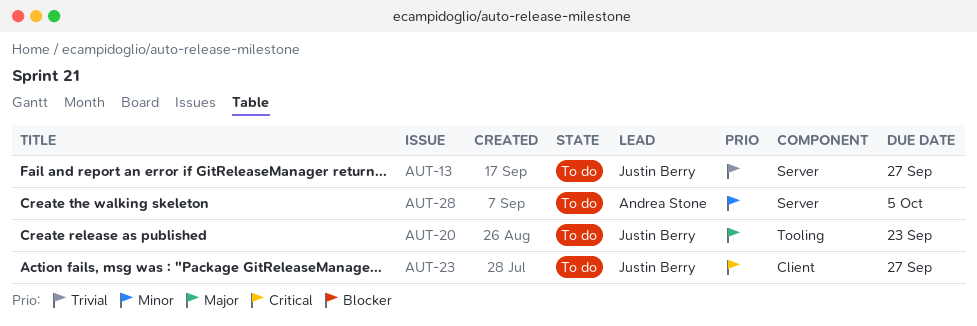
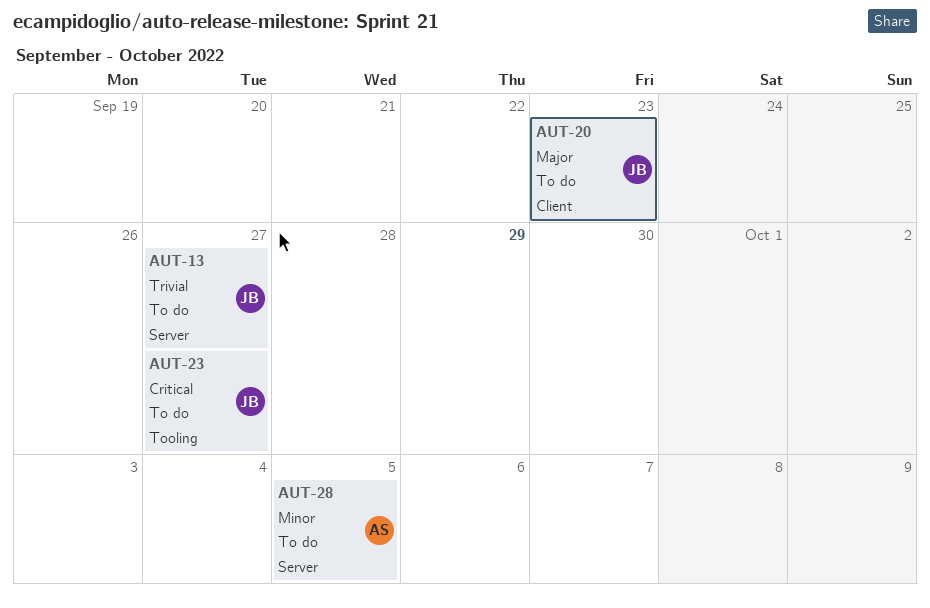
AUT-20, label: Tooling -> Client
AUT-23, label: Client -> Tooling

